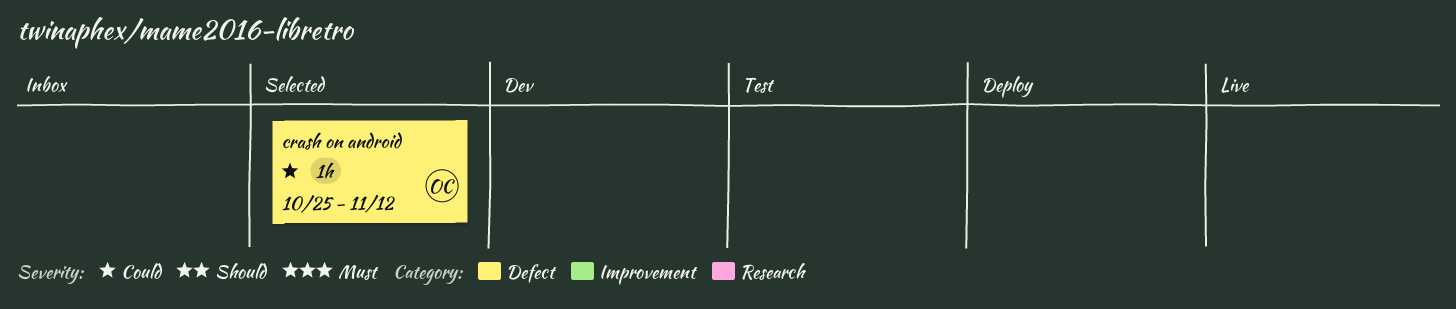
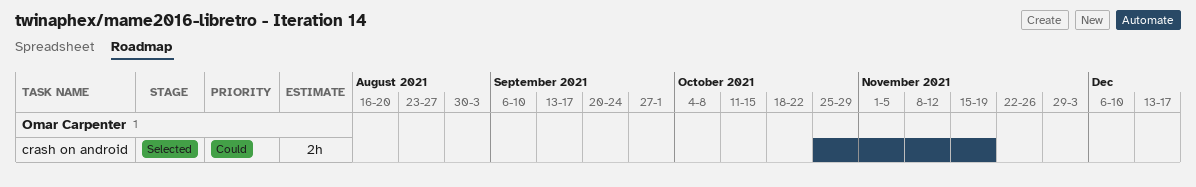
crash on android, estimate: 1h -> 2h
crash on android, due: Nov 12 -> Nov 19

